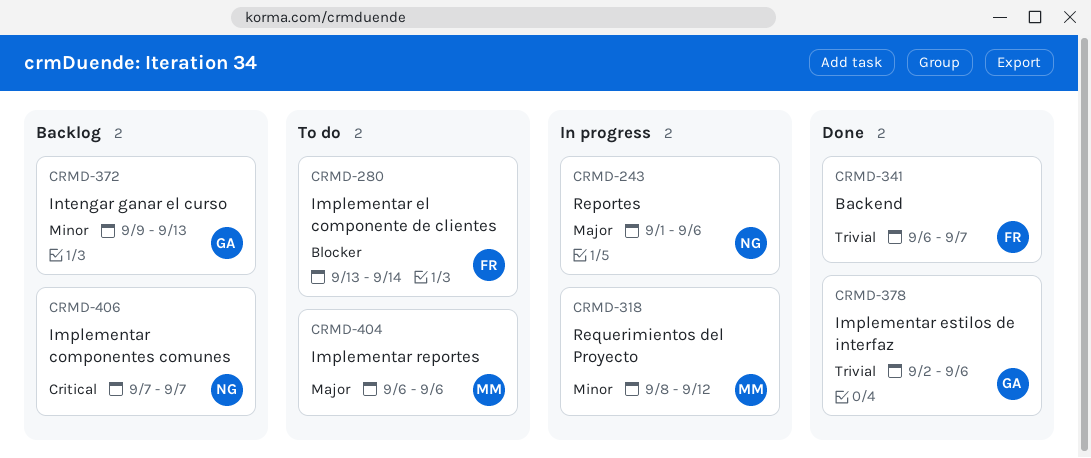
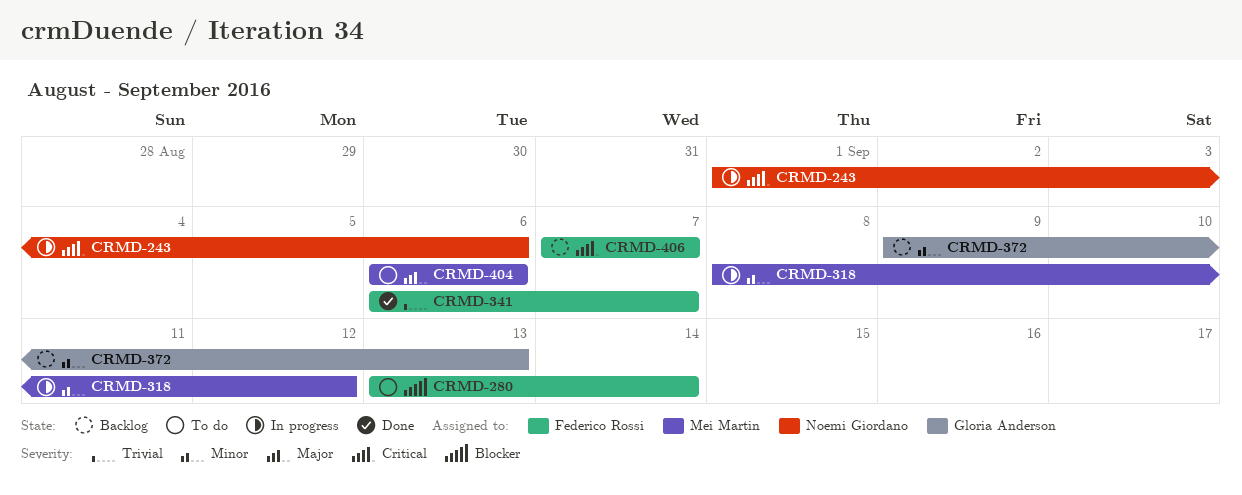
CRMD-243, priority: Major -> Critical
CRMD-378: present -> none
CRMD-406, owner: Noemi Giordano -> Federico Rossi

